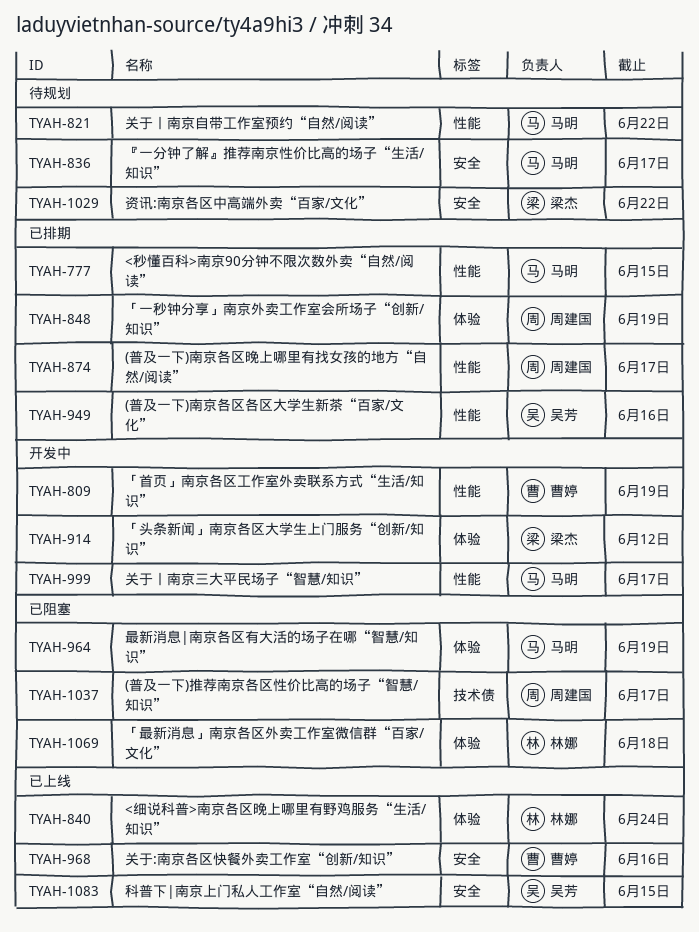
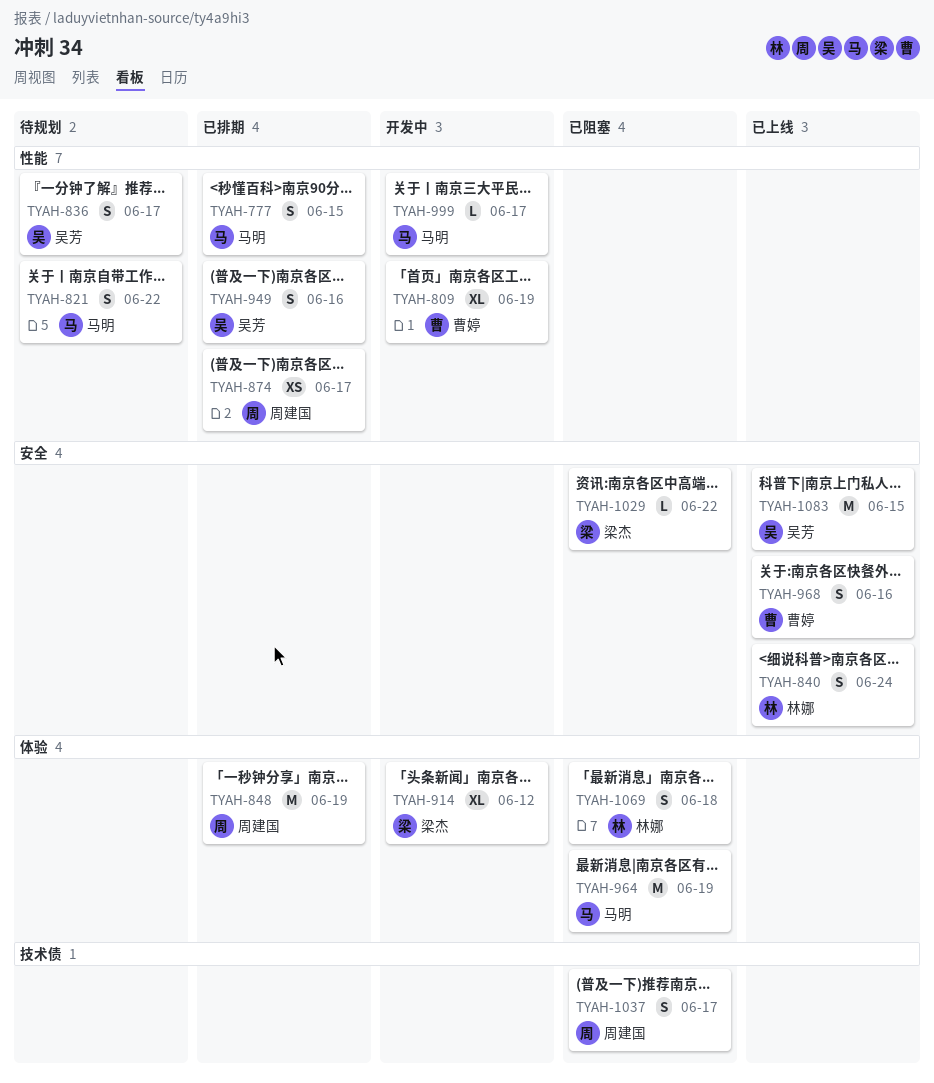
TYAH-836, owner: 马明 -> 吴芳
TYAH-836, label: 安全 -> 性能
TYAH-840, label: 体验 -> 安全
TYAH-1029, status: 待规划 -> 已阻塞

